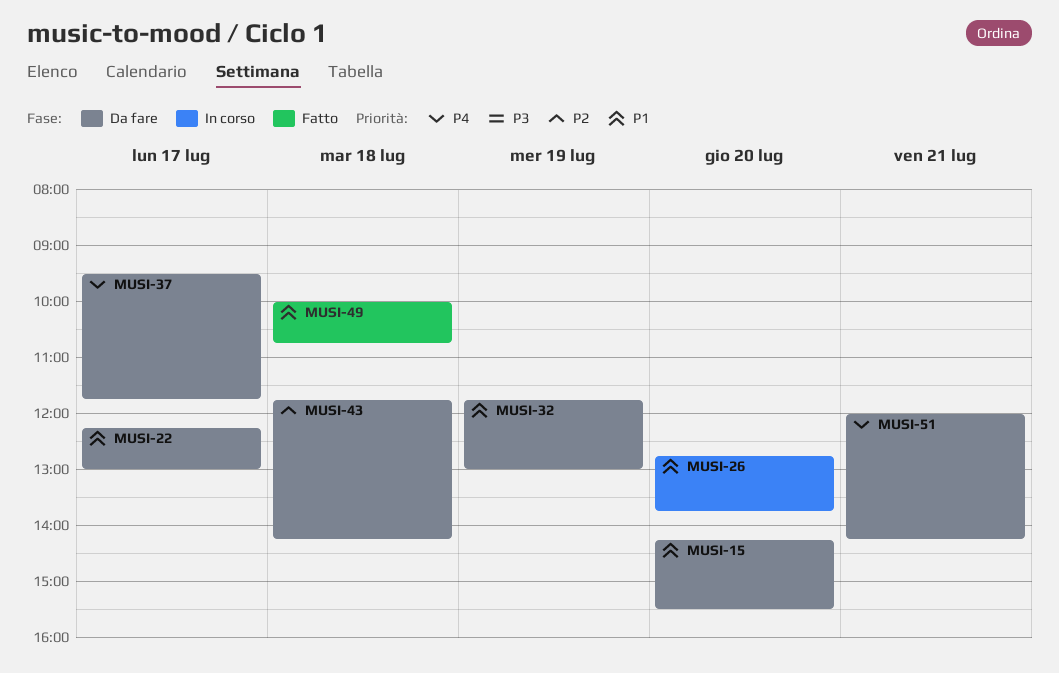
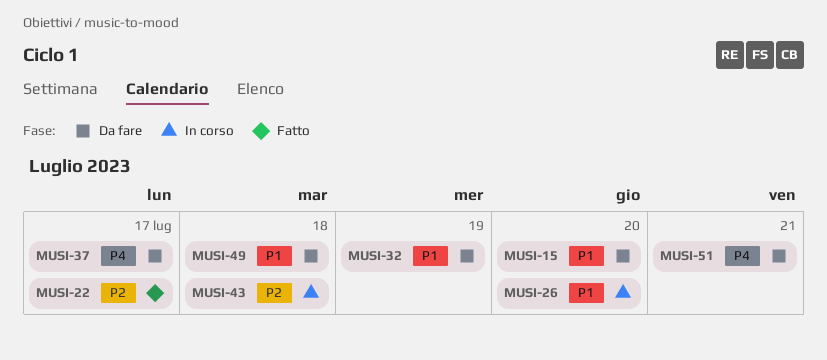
MUSI-22, status: Da fare -> Fatto
MUSI-22, priority: P1 -> P2
MUSI-43, status: Da fare -> In corso
MUSI-49, status: Fatto -> Da fare

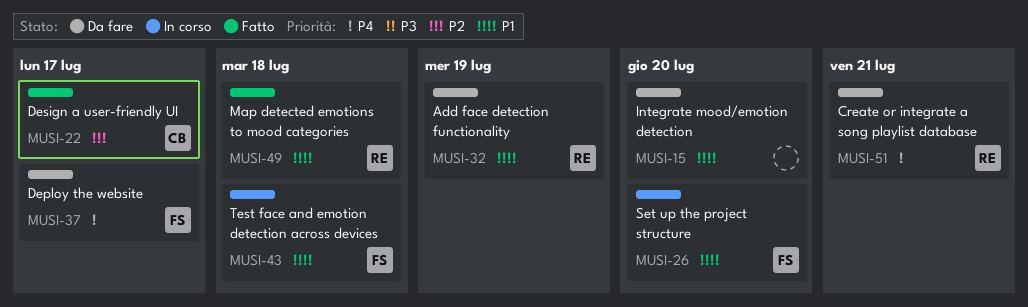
MUSI-43, priority: P2 -> P1
MUSI-49, status: Da fare -> Fatto

